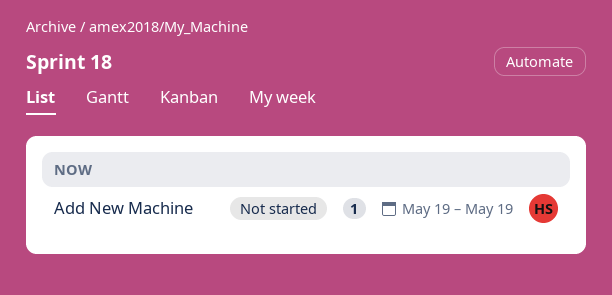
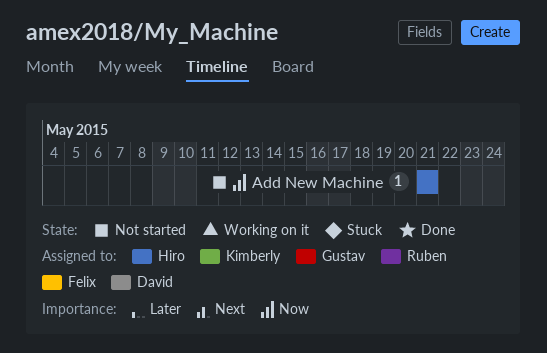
Add New Machine, start: May 19 -> May 21
Add New Machine, due: May 19 -> May 21

